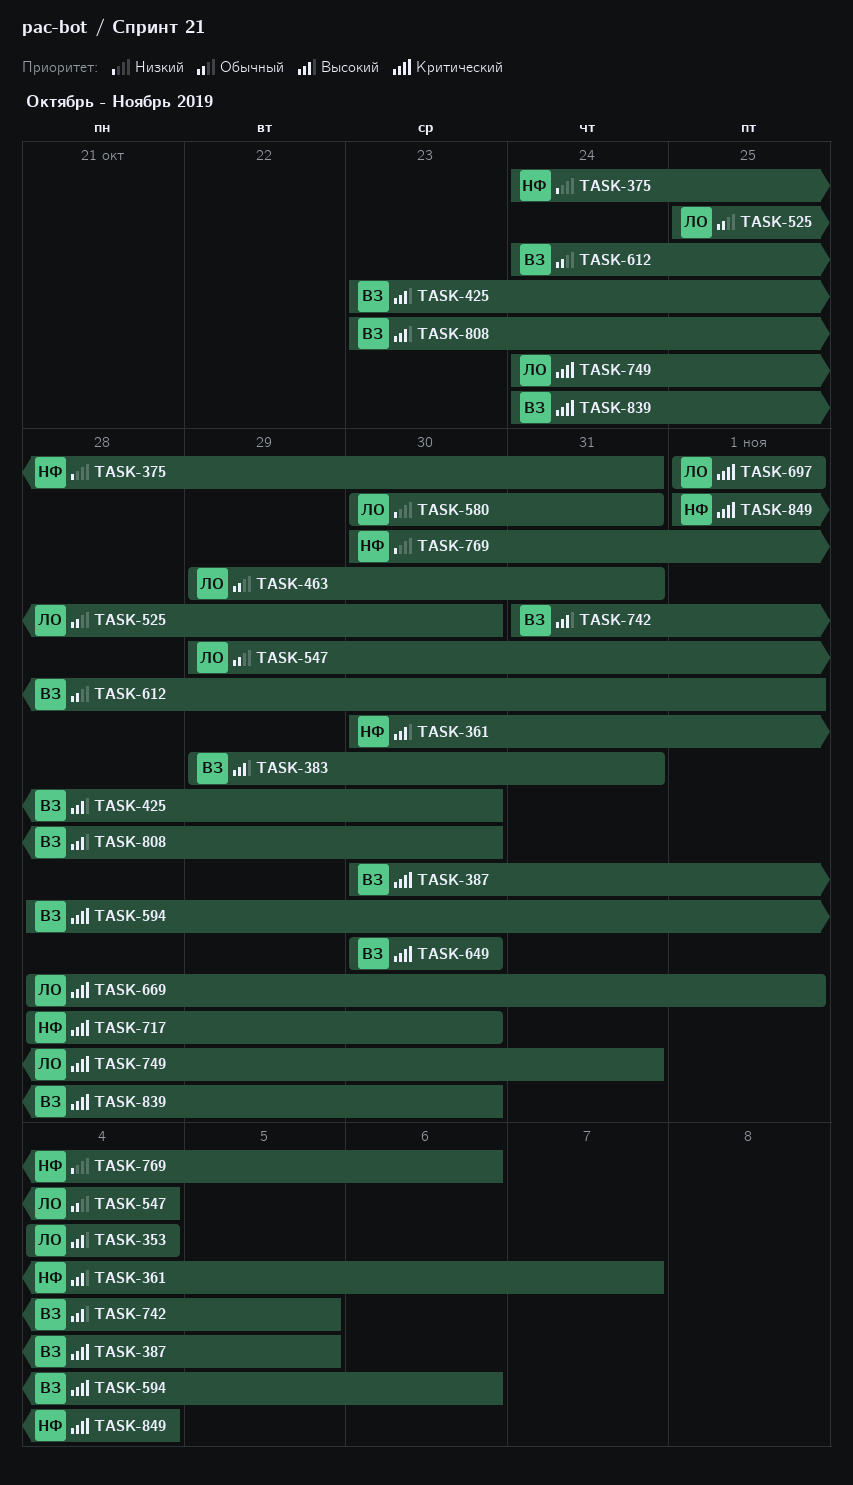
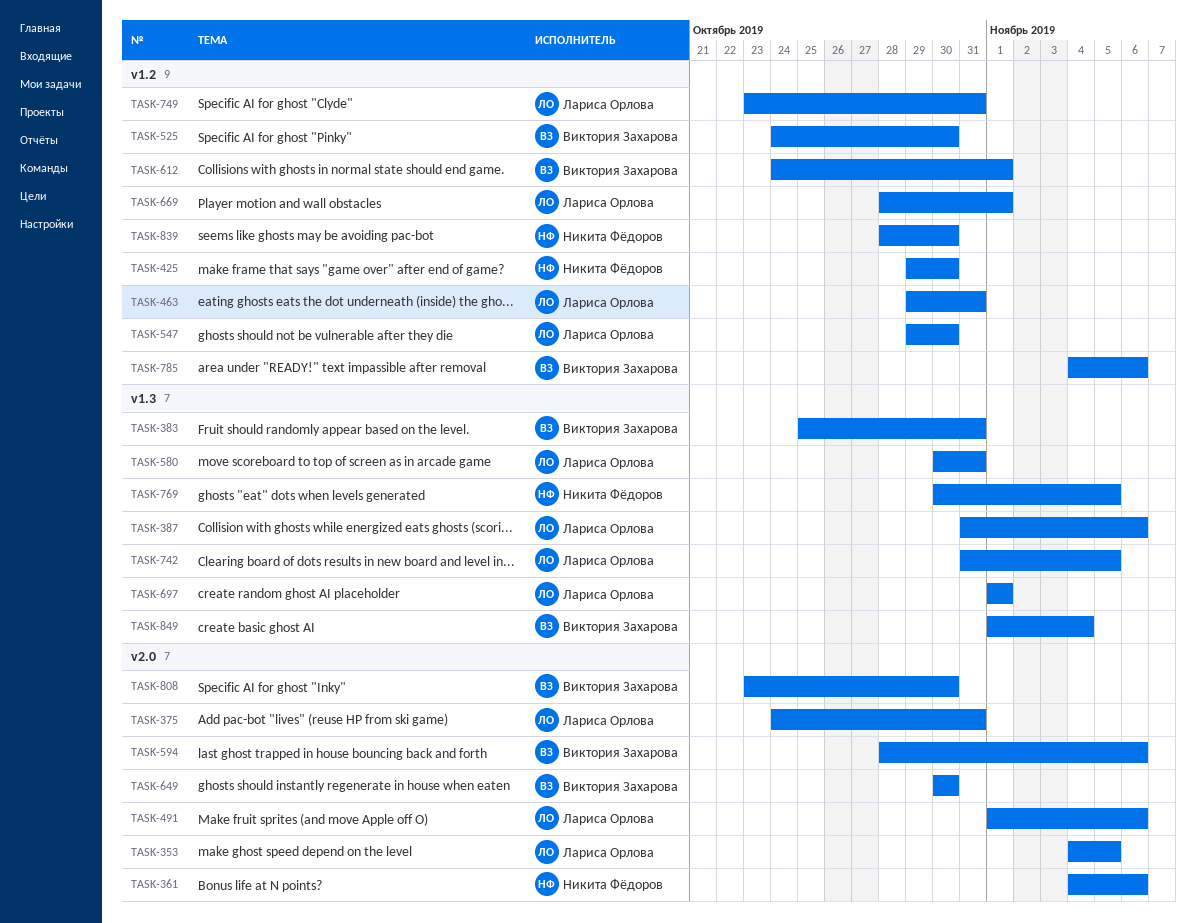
TASK-353, due: Nov 4 -> Nov 5
TASK-361, start: Oct 30 -> Nov 4
TASK-361, due: Nov 7 -> Nov 6
TASK-375, owner: Никита Фёдоров -> Лариса Орлова
TASK-383, start: Oct 29 -> Oct 25
TASK-387, owner: Виктория Захарова -> Лариса Орлова
TASK-387, start: Oct 30 -> Oct 31
TASK-387, due: Nov 5 -> Nov 6
TASK-425, owner: Виктория Захарова -> Никита Фёдоров
TASK-425, start: Oct 23 -> Oct 29
TASK-491: none -> present
TASK-525, owner: Лариса Орлова -> Виктория Захарова
TASK-525, start: Oct 25 -> Oct 24
TASK-547, due: Nov 4 -> Oct 30
TASK-717: present -> none
TASK-742, owner: Виктория Захарова -> Лариса Орлова
TASK-749, start: Oct 24 -> Oct 23
TASK-769, due: Nov 6 -> Nov 5
TASK-785: none -> present
TASK-839, owner: Виктория Захарова -> Никита Фёдоров
TASK-839, start: Oct 24 -> Oct 28
TASK-849, owner: Никита Фёдоров -> Виктория Захарова

